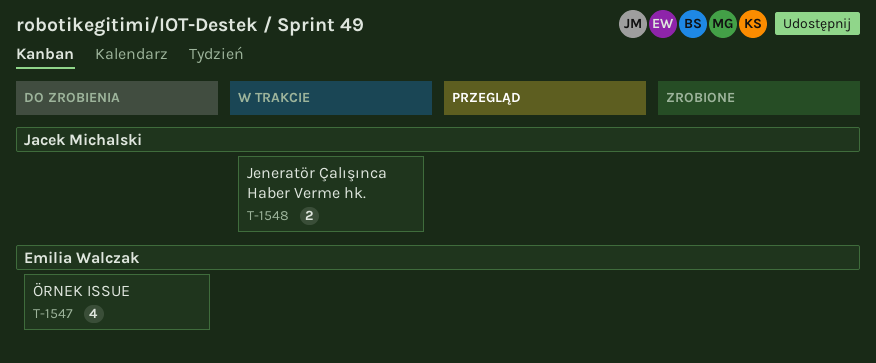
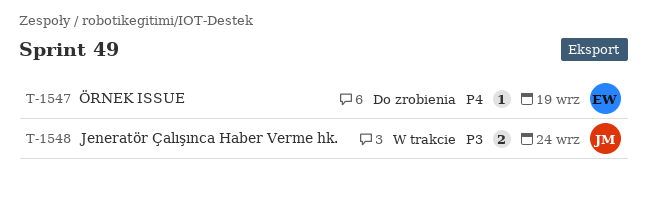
T-1547, estimate: 4 -> 1

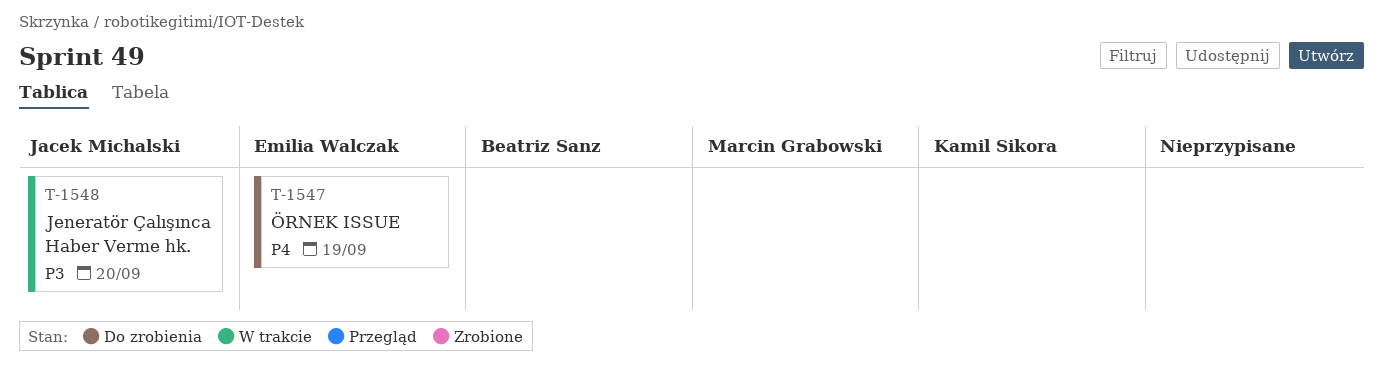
T-1548, due: Sep 24 -> Sep 20

